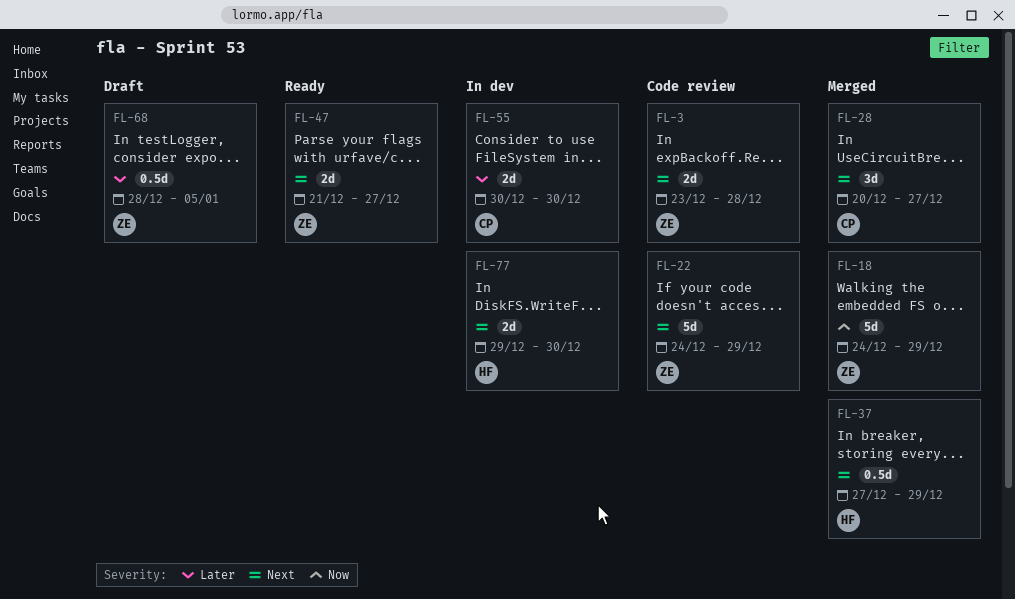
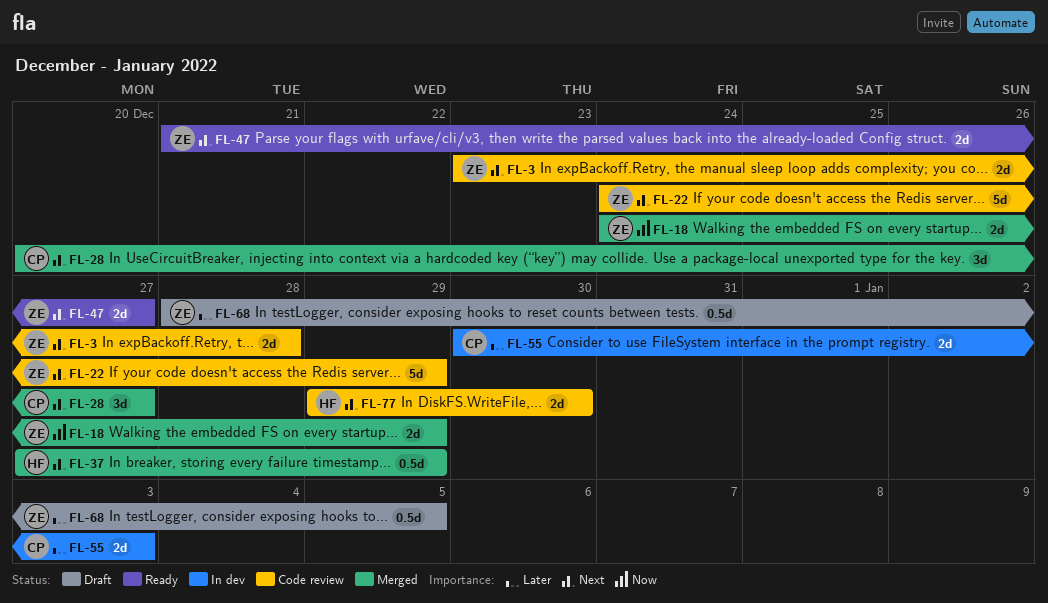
FL-18, estimate: 5d -> 2d
FL-55, due: Dec 30 -> Jan 3
FL-77, status: In dev -> Code review

